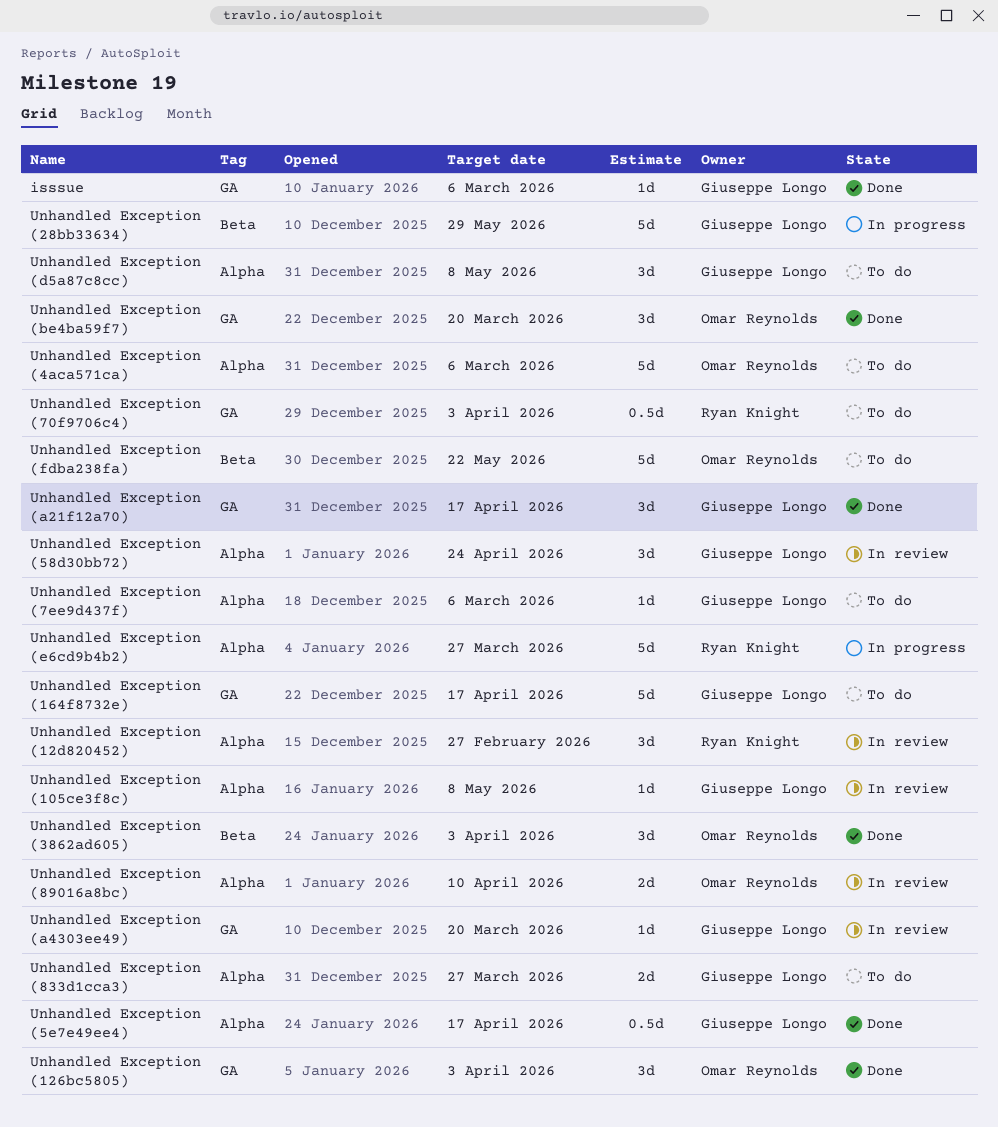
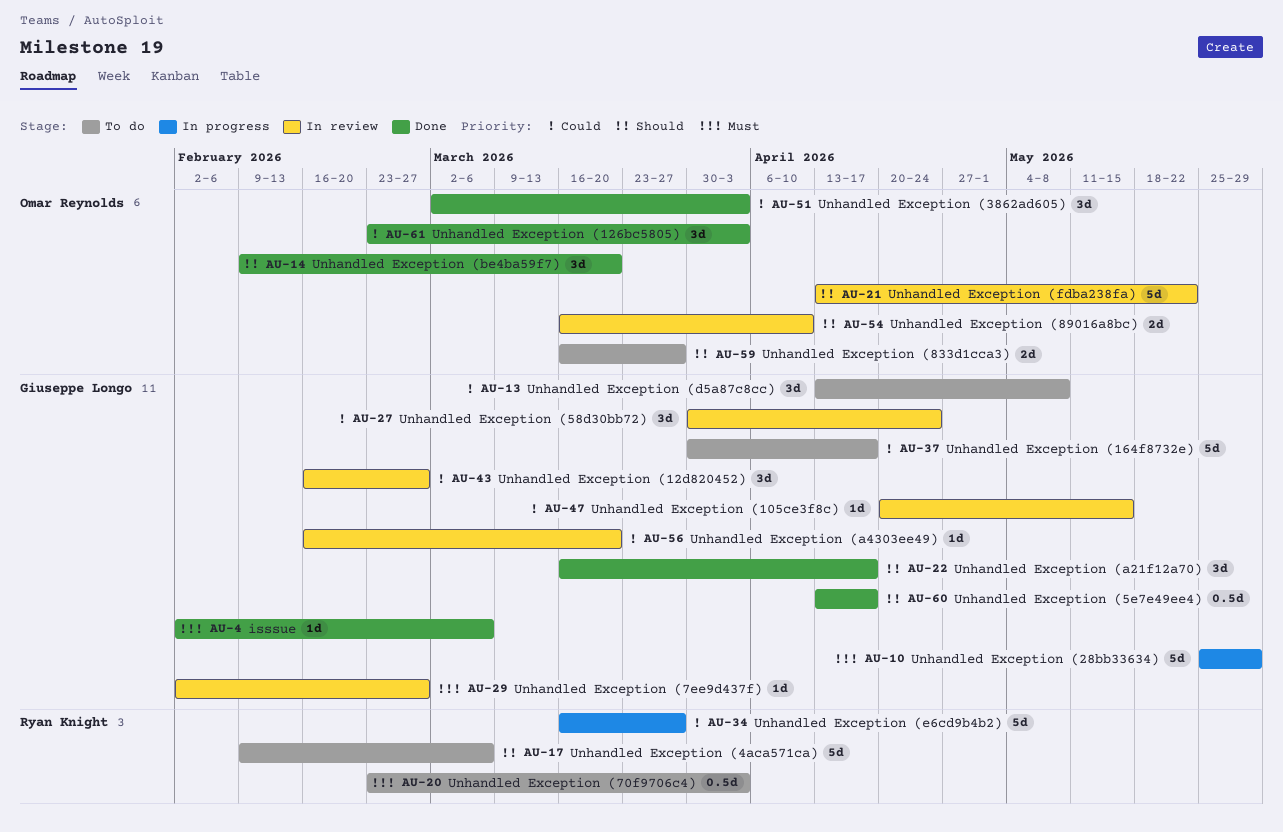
Unhandled Exception (105ce3f8c), due: May 8 -> May 15
Unhandled Exception (12d820452), owner: Ryan Knight -> Giuseppe Longo
Unhandled Exception (4aca571ca), owner: Omar Reynolds -> Ryan Knight
Unhandled Exception (7ee9d437f), status: To do -> In review
Unhandled Exception (7ee9d437f), due: Mar 6 -> Feb 27
Unhandled Exception (833d1cca3), owner: Giuseppe Longo -> Omar Reynolds
Unhandled Exception (fdba238fa), status: To do -> In review

